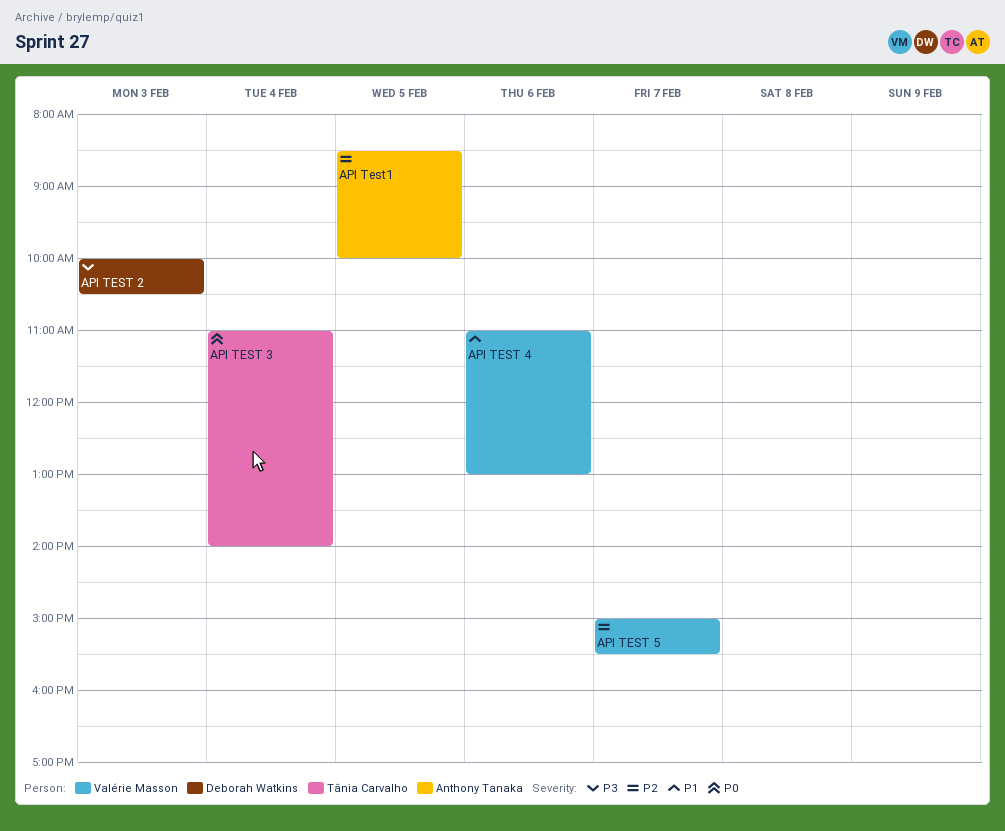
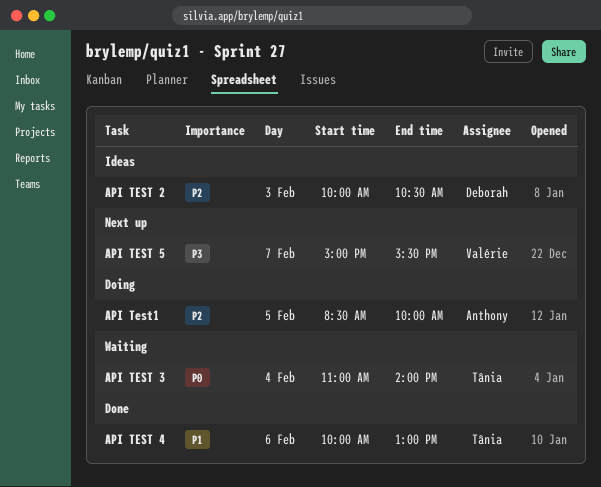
API TEST 2, priority: P3 -> P2
API TEST 4, owner: Valérie Masson -> Tânia Carvalho
API TEST 4, begins: 11:00 -> 10:00
API TEST 5, priority: P2 -> P3

